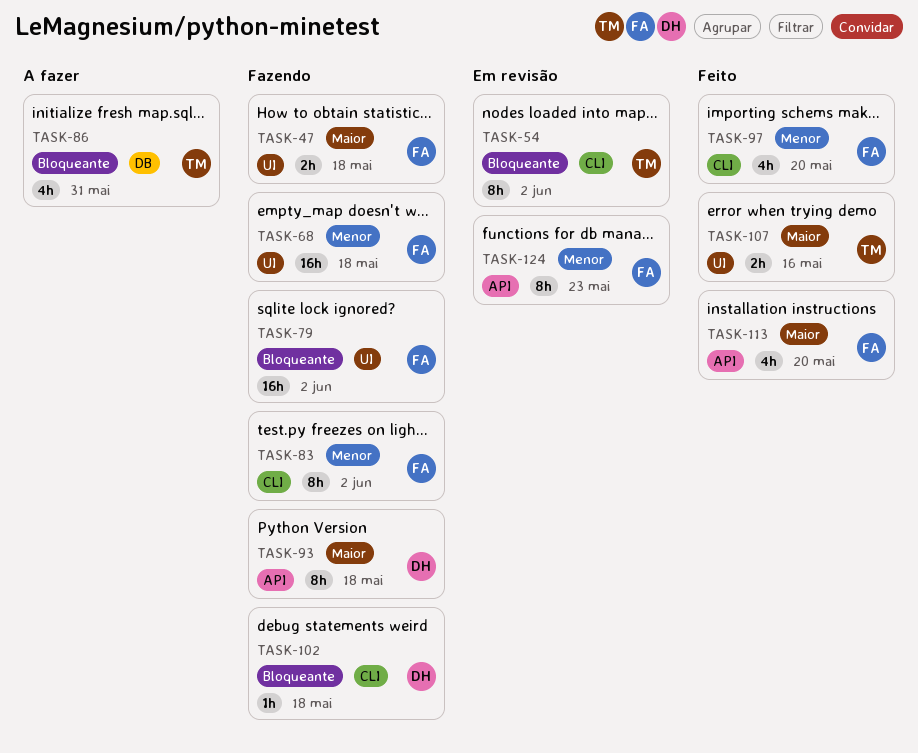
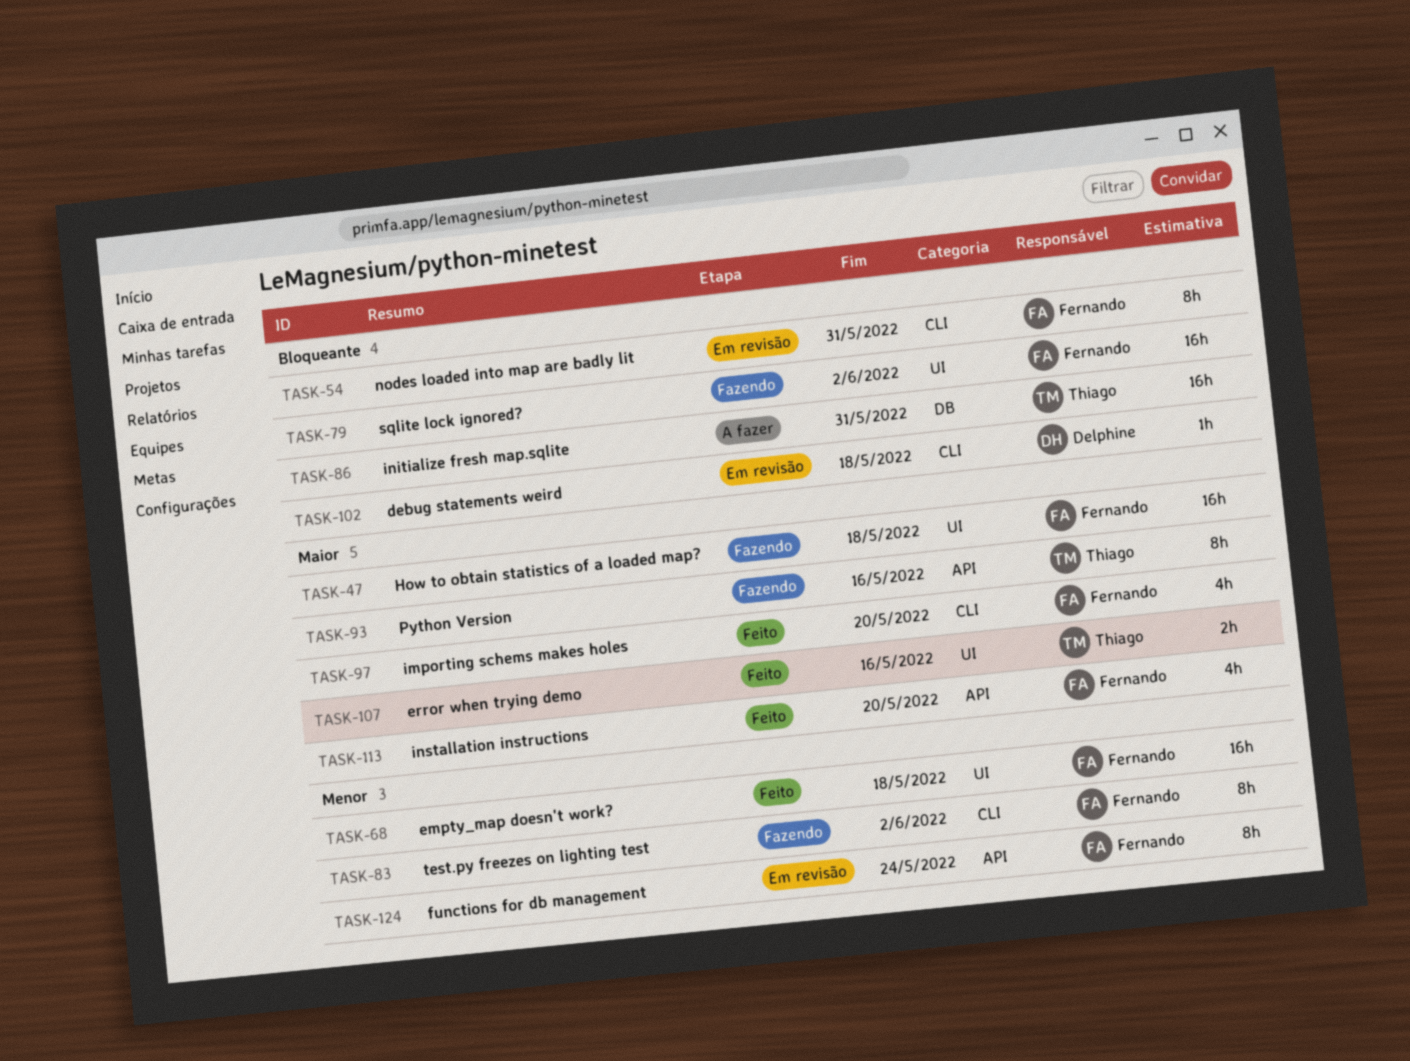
TASK-47, estimate: 2h -> 16h
TASK-54, owner: Thiago -> Fernando
TASK-54, due: Jun 2 -> May 31
TASK-68, status: Fazendo -> Feito
TASK-86, estimate: 4h -> 16h
TASK-93, owner: Delphine -> Thiago
TASK-93, due: May 18 -> May 16
TASK-97, priority: Menor -> Maior
TASK-102, status: Fazendo -> Em revisão
TASK-124, due: May 23 -> May 24

